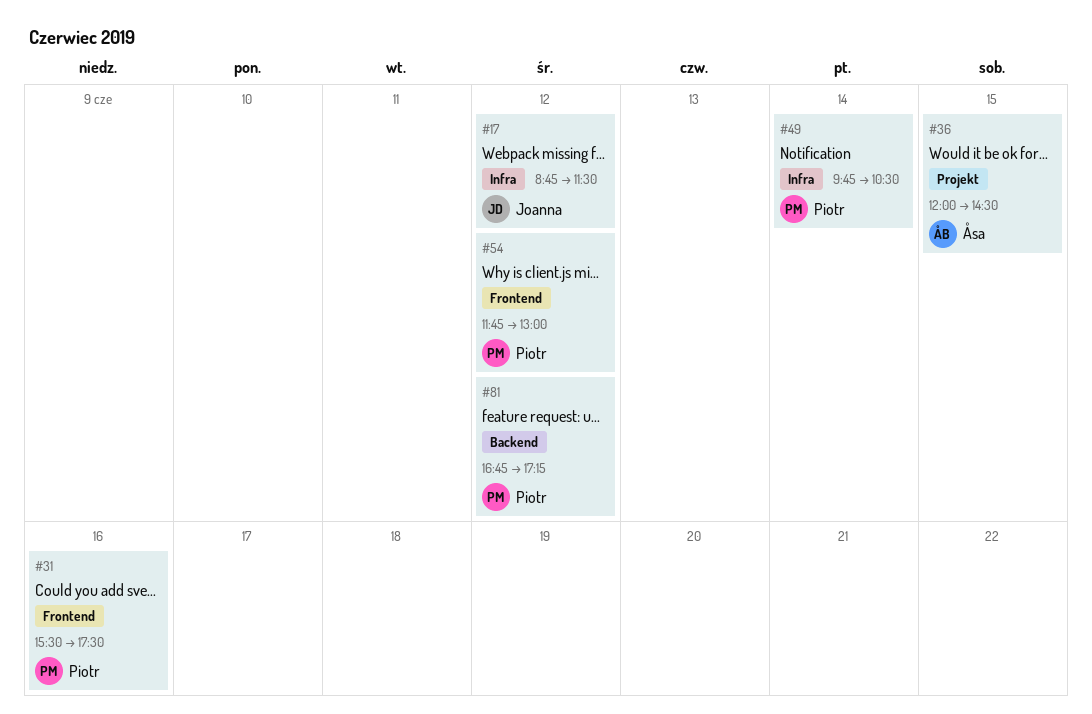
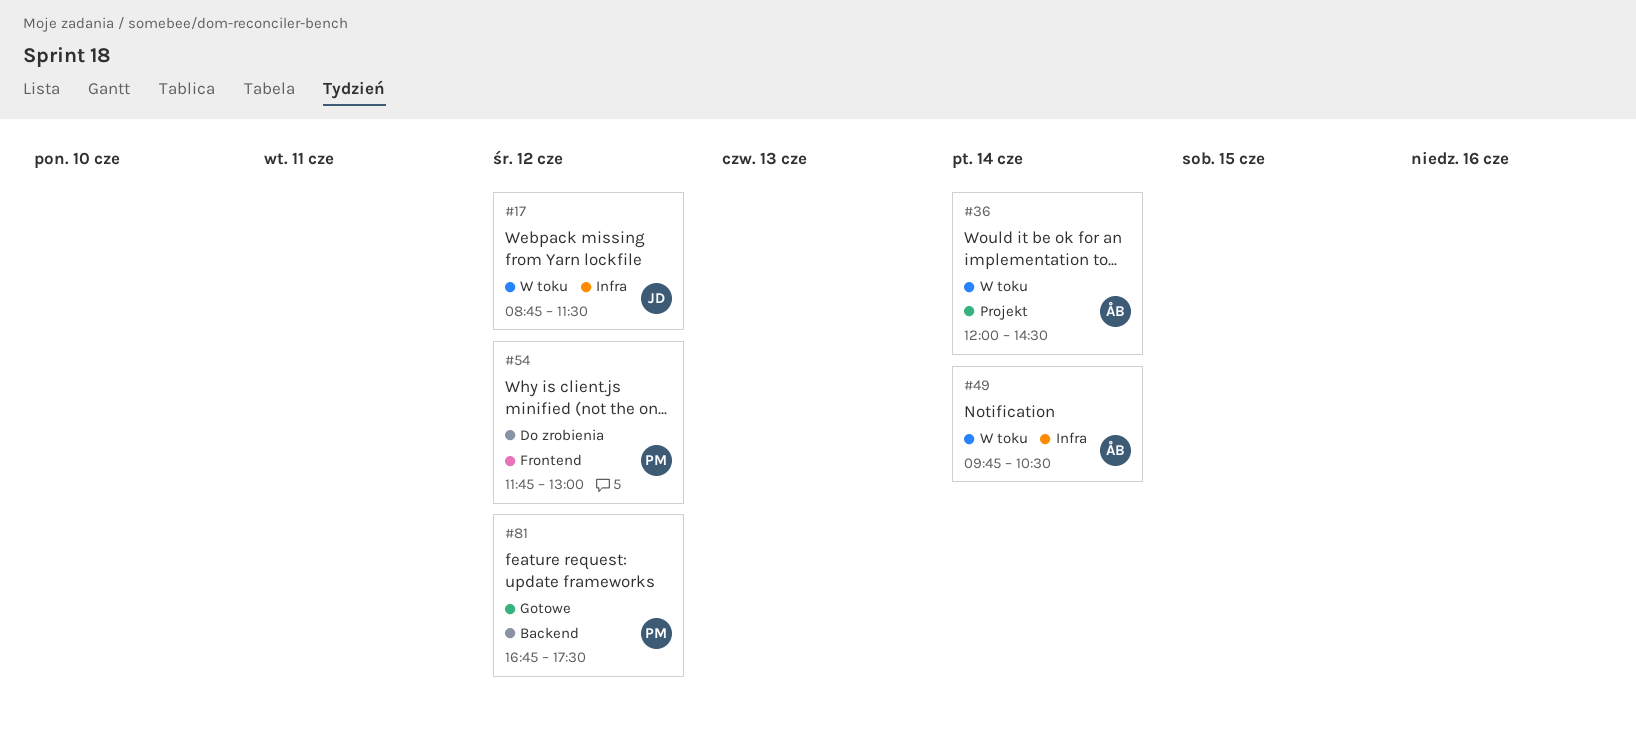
#31: present -> none
#36, day: Jun 15 -> Jun 14
#49, owner: Piotr -> Åsa
#81, ends: 17:15 -> 17:30

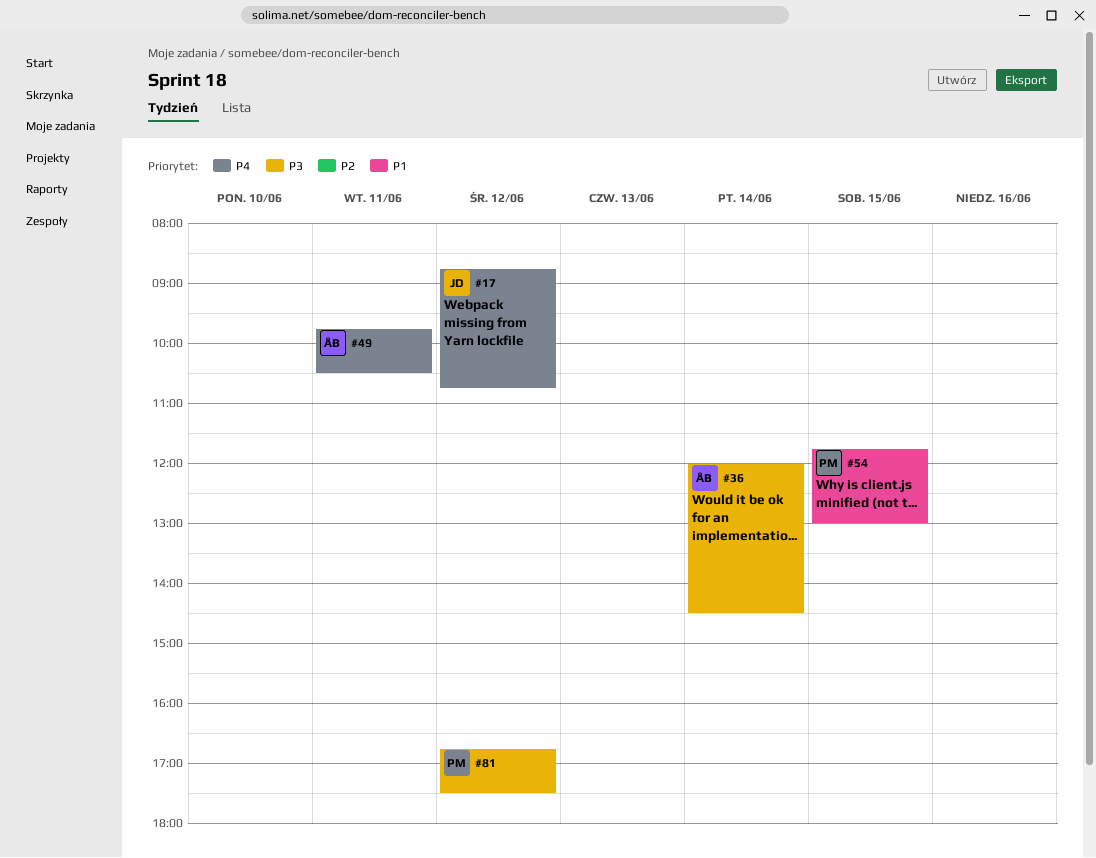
#17, ends: 11:30 -> 10:45
#49, day: Jun 14 -> Jun 11
#54, day: Jun 12 -> Jun 15

